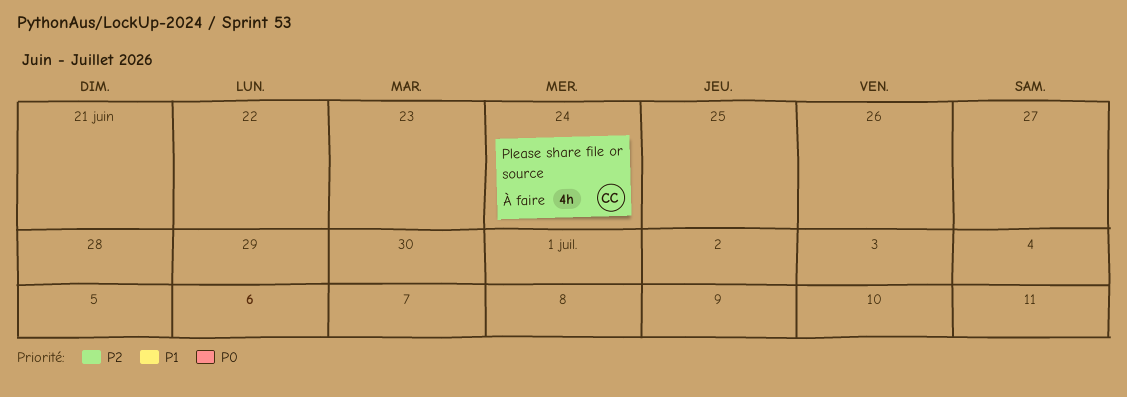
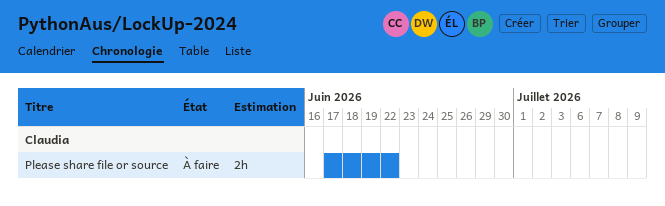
Please share file or source, estimate: 4h -> 2h
Please share file or source, due: Jun 24 -> Jun 22

